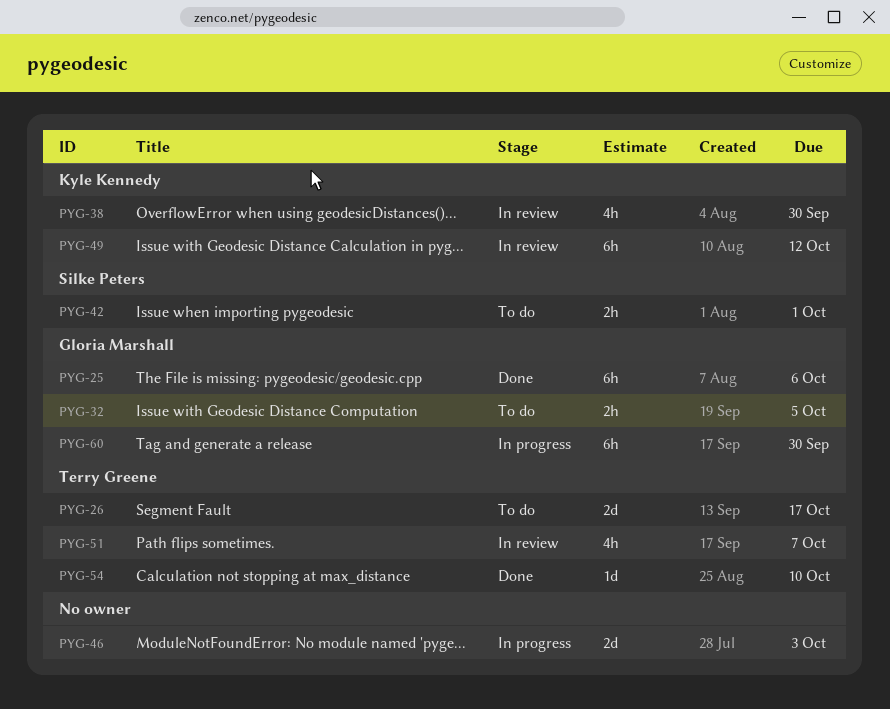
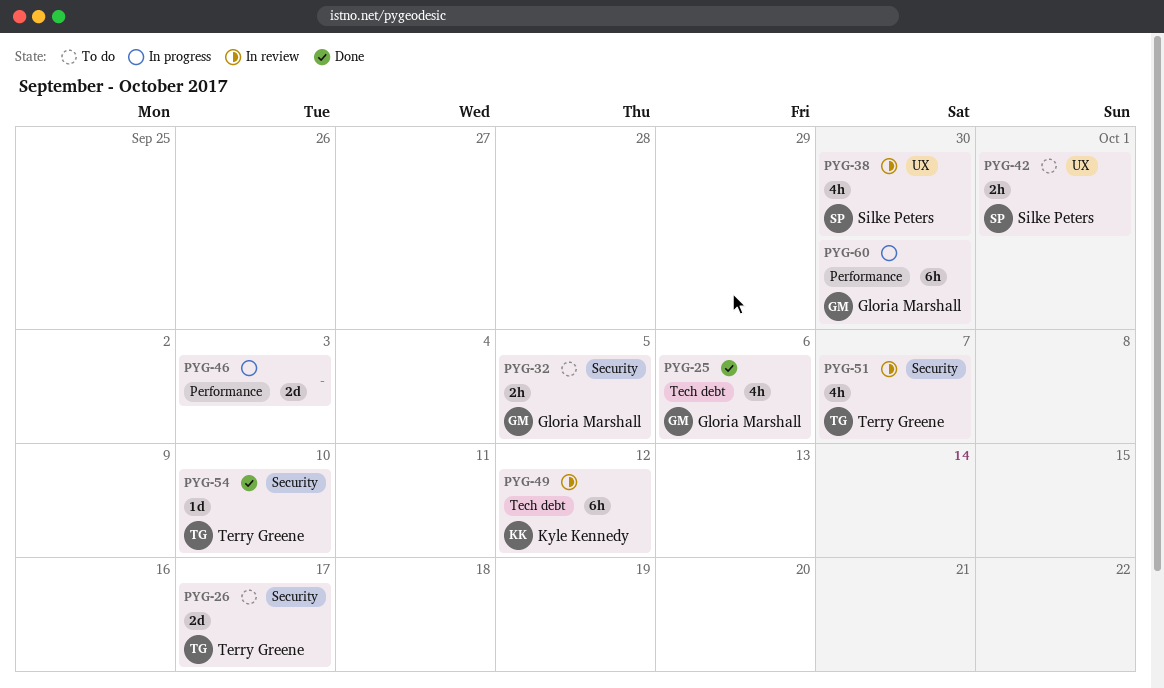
PYG-25, estimate: 6h -> 4h
PYG-38, owner: Kyle Kennedy -> Silke Peters

